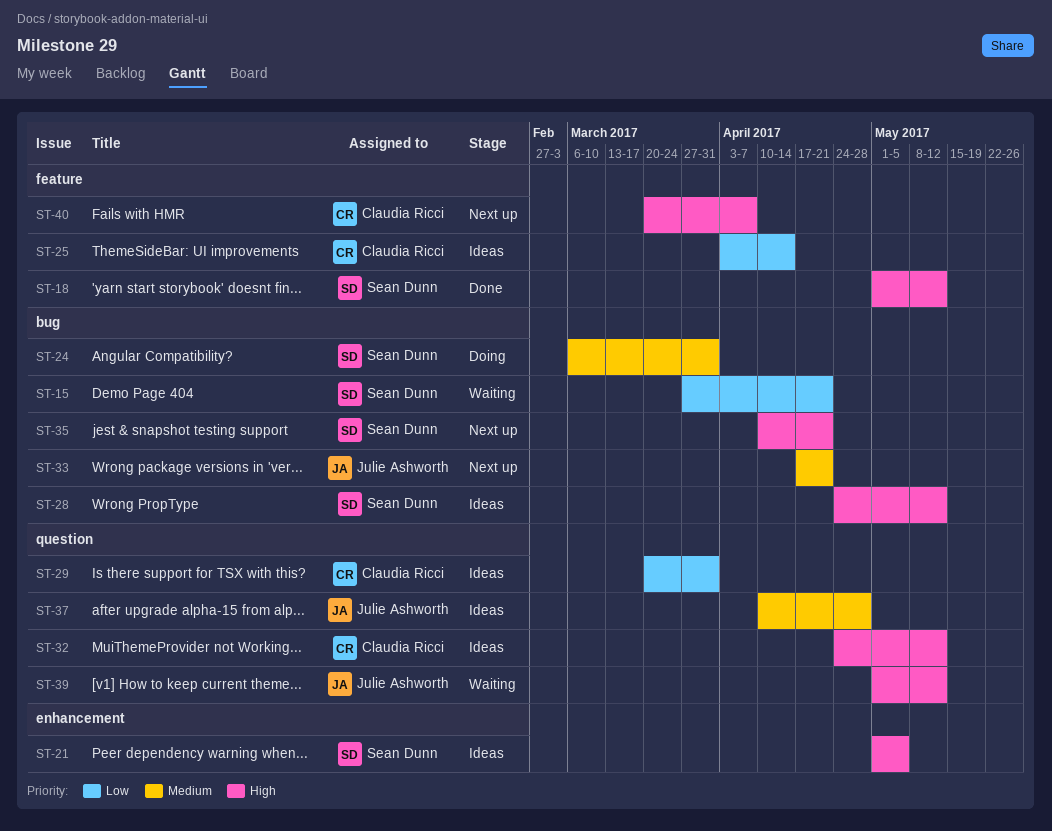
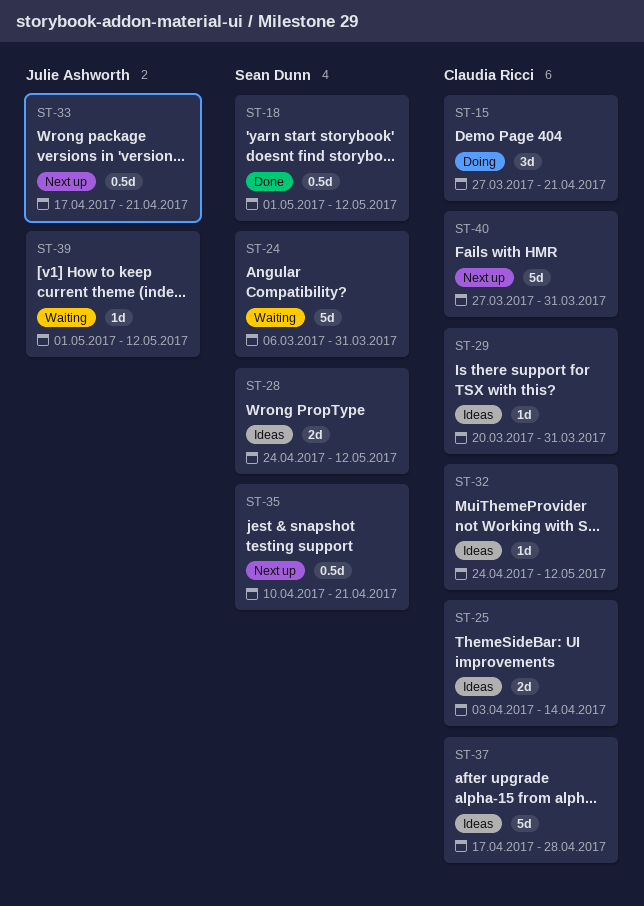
ST-15, status: Waiting -> Doing
ST-15, owner: Sean Dunn -> Claudia Ricci
ST-21: present -> none
ST-24, status: Doing -> Waiting
ST-37, owner: Julie Ashworth -> Claudia Ricci
ST-37, start: Apr 10 -> Apr 17
ST-40, start: Mar 20 -> Mar 27
ST-40, due: Apr 7 -> Mar 31

